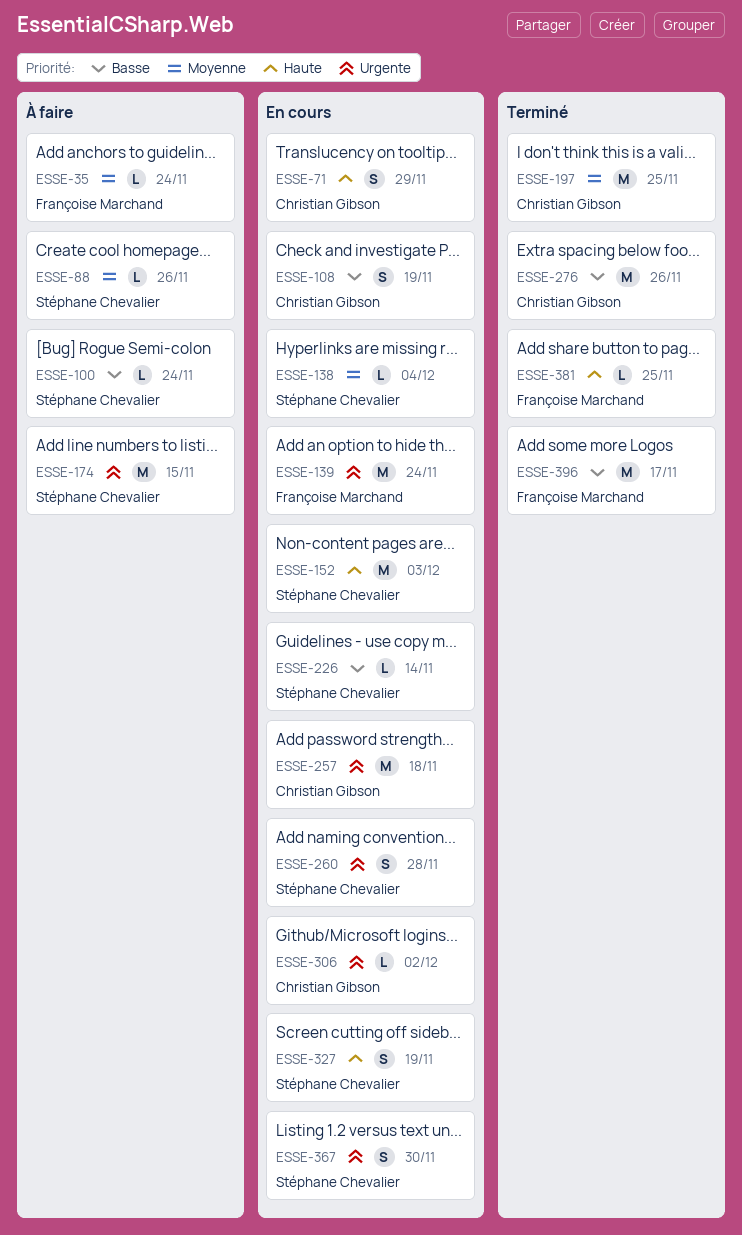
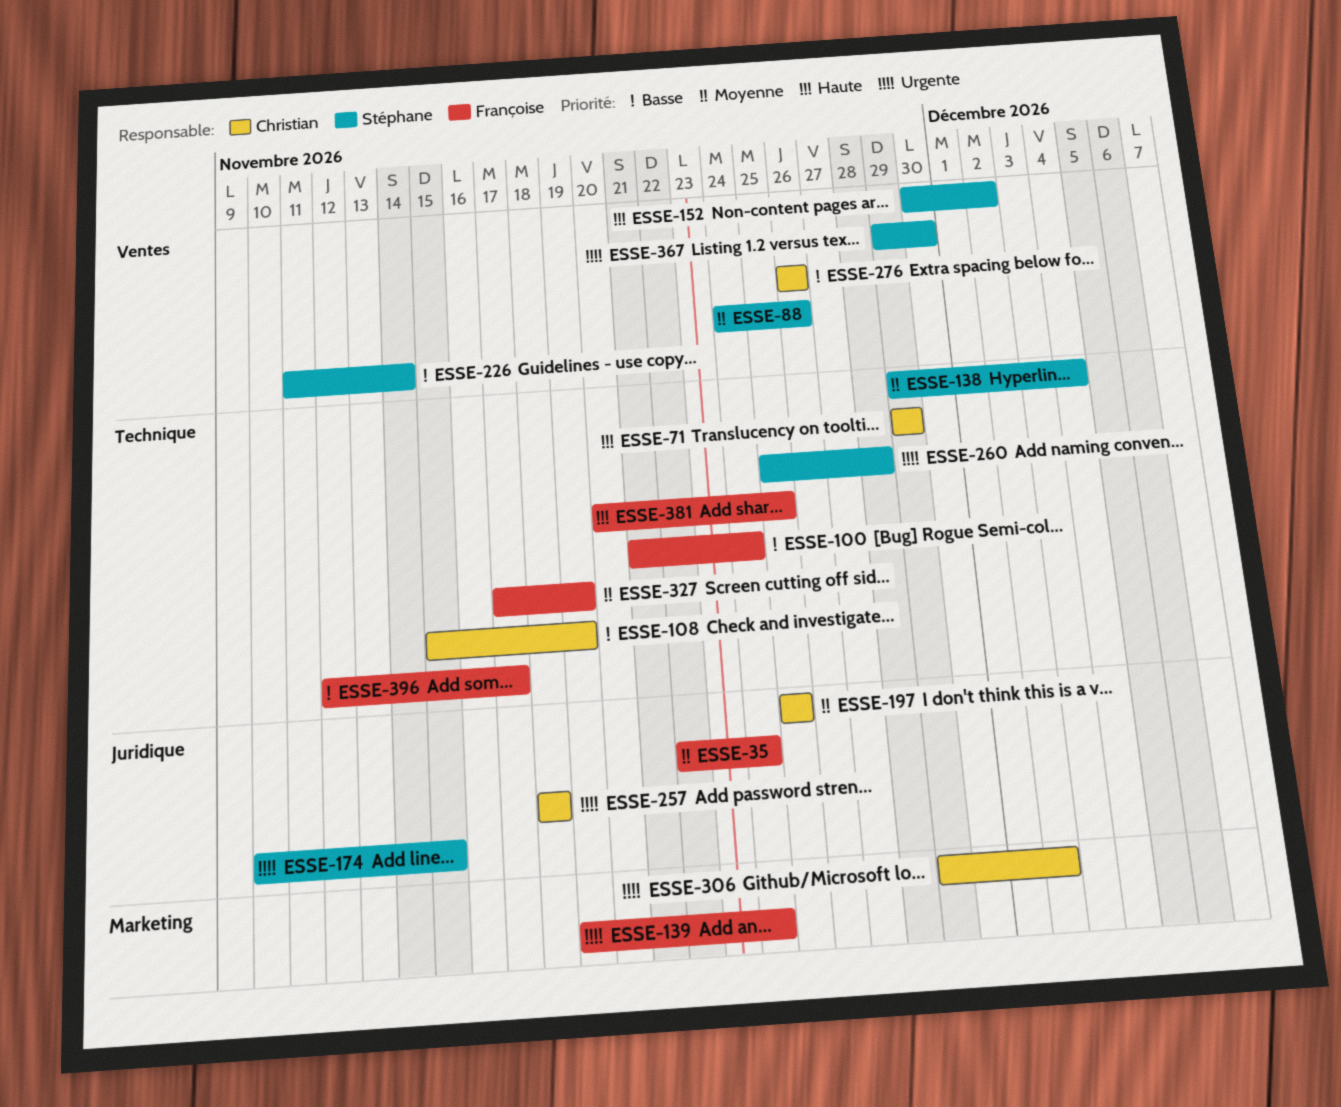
ESSE-100, owner: Stéphane Chevalier -> Françoise Marchand
ESSE-152, due: Dec 3 -> Dec 2
ESSE-327, owner: Stéphane Chevalier -> Françoise Marchand
ESSE-327, priority: Haute -> Moyenne

